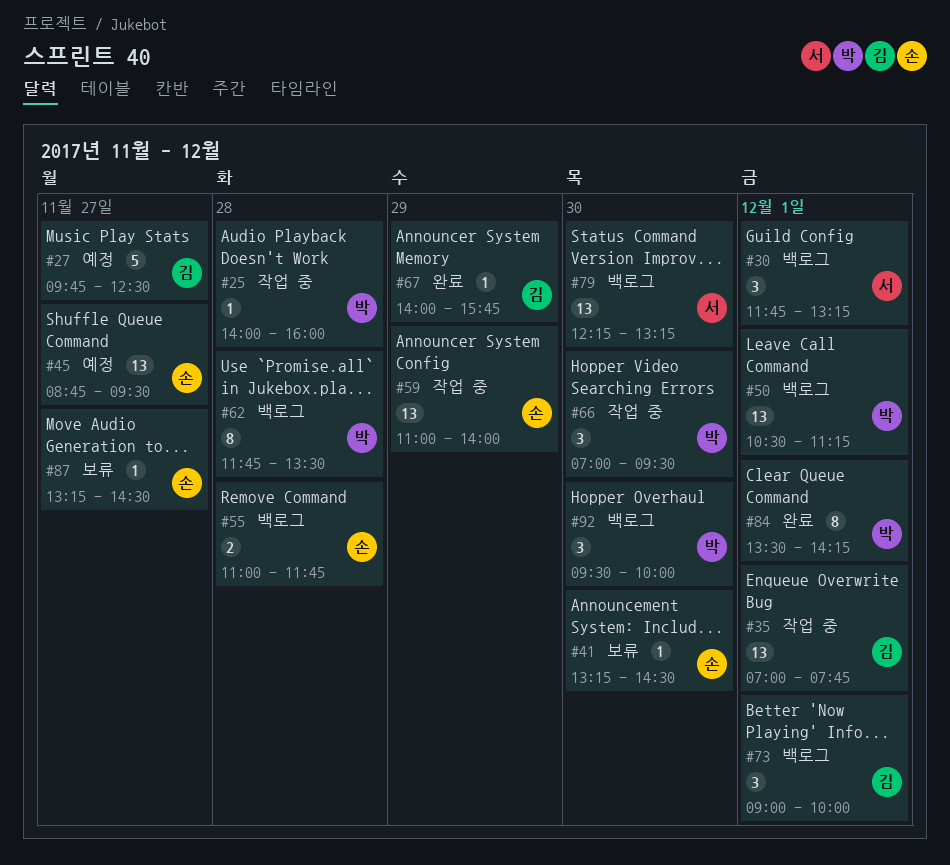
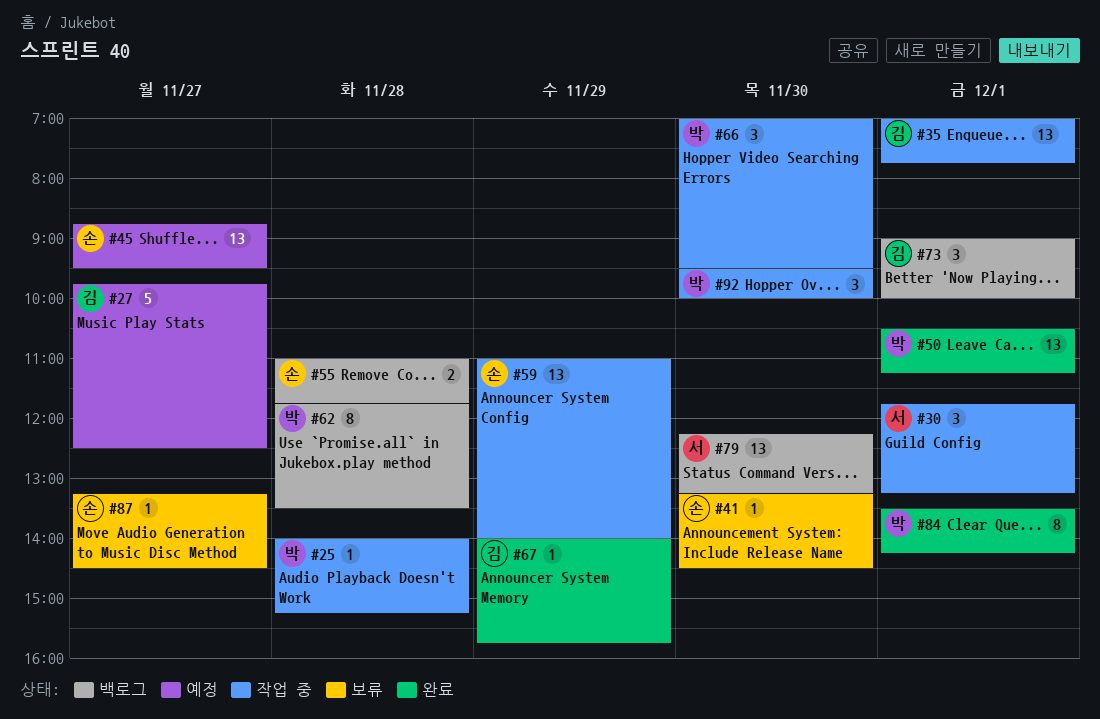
#25, ends: 16:00 -> 15:15
#30, status: 백로그 -> 작업 중
#50, status: 백로그 -> 완료
#92, status: 백로그 -> 작업 중

